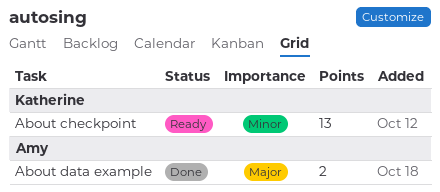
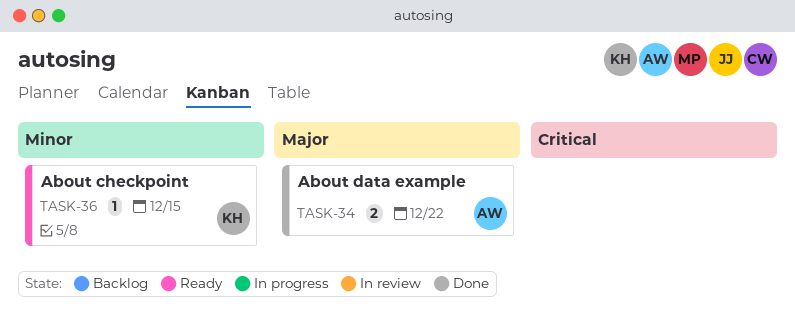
About checkpoint, estimate: 13 -> 1

